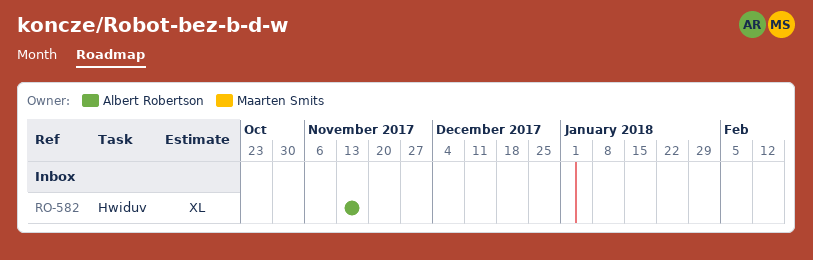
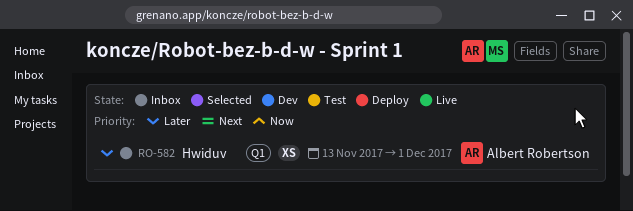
RO-582, estimate: XL -> XS
RO-582, due: Nov 17 -> Dec 1

